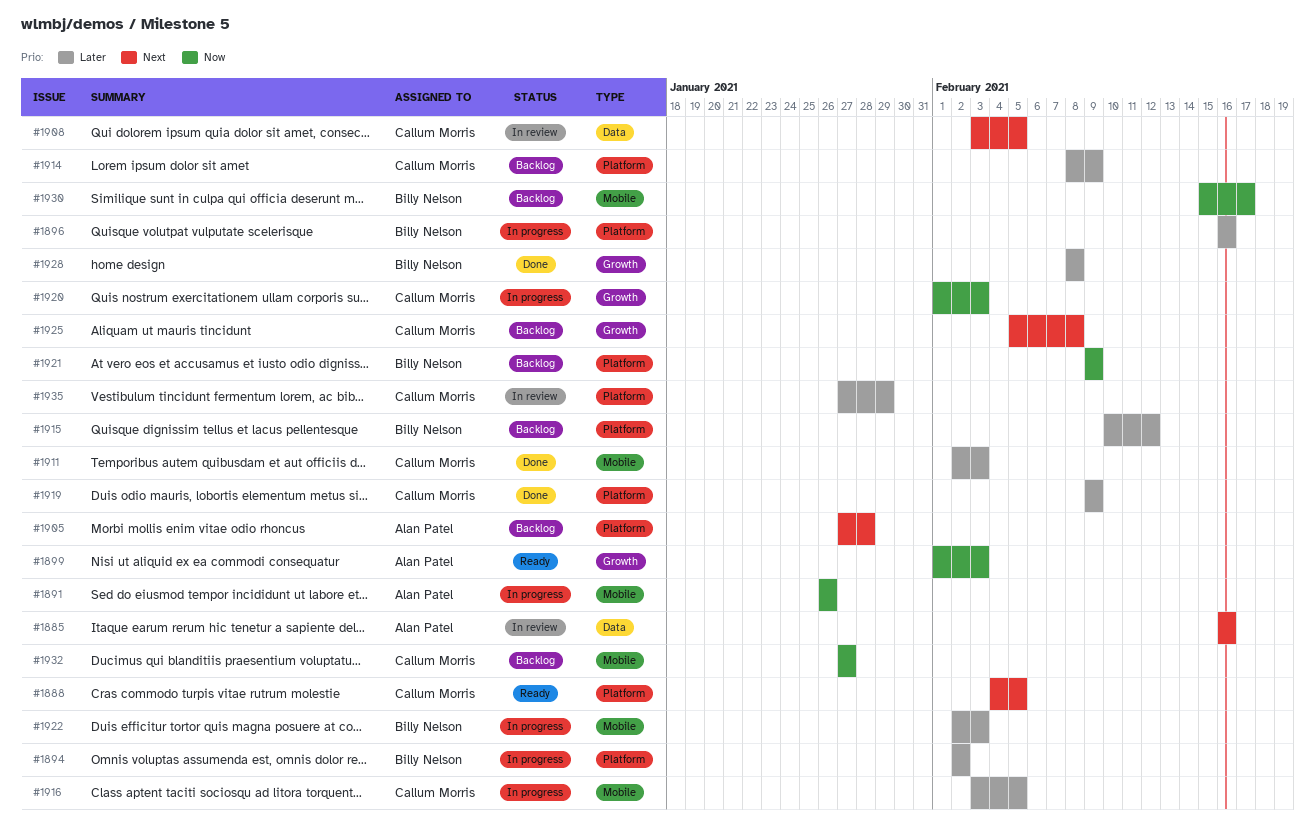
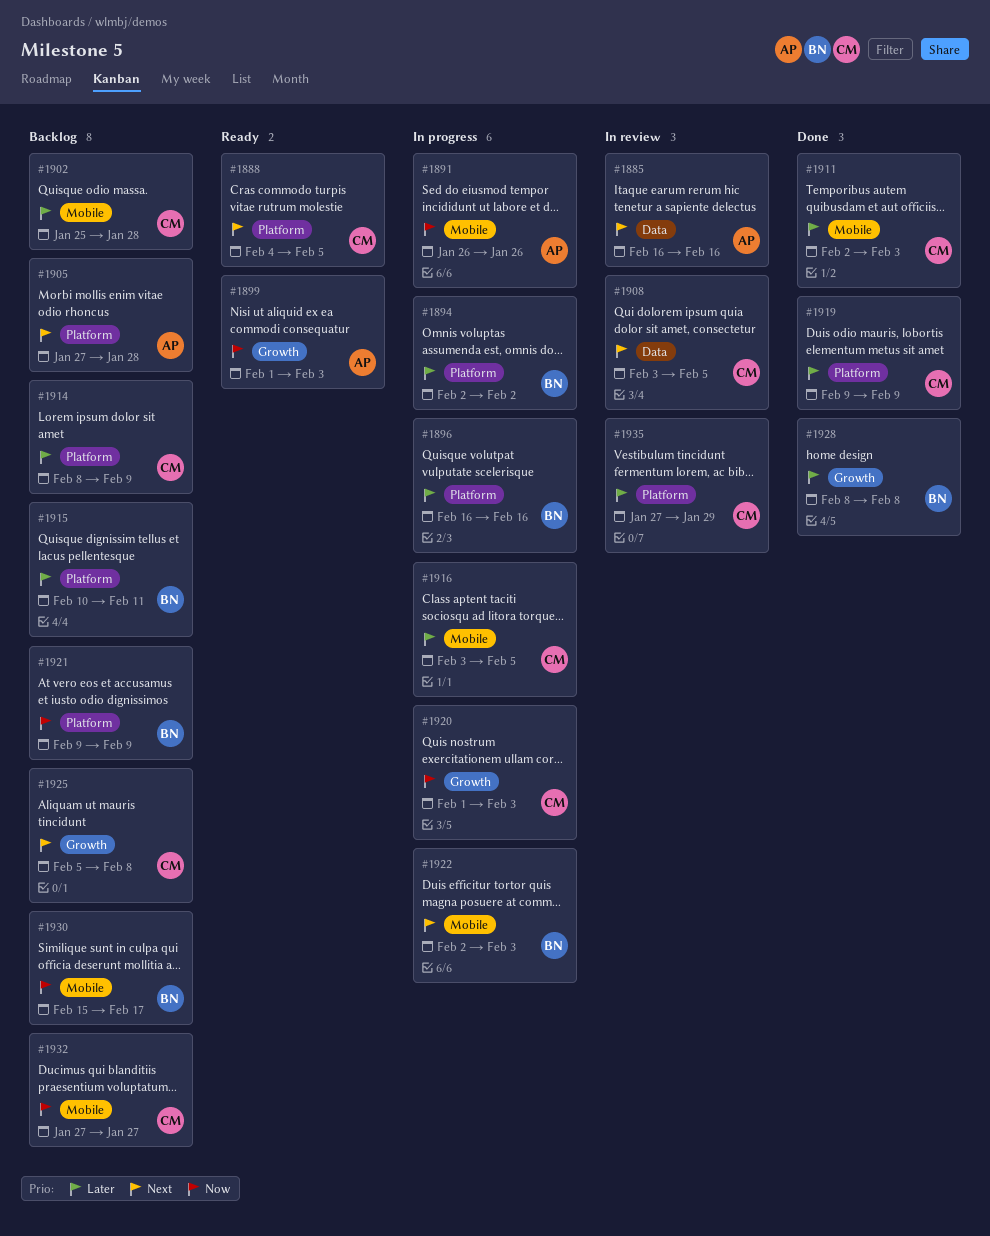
#1902: none -> present
#1915, due: Feb 12 -> Feb 11
#1922, priority: Later -> Next

